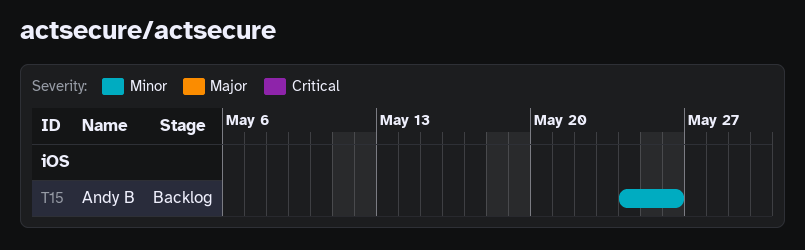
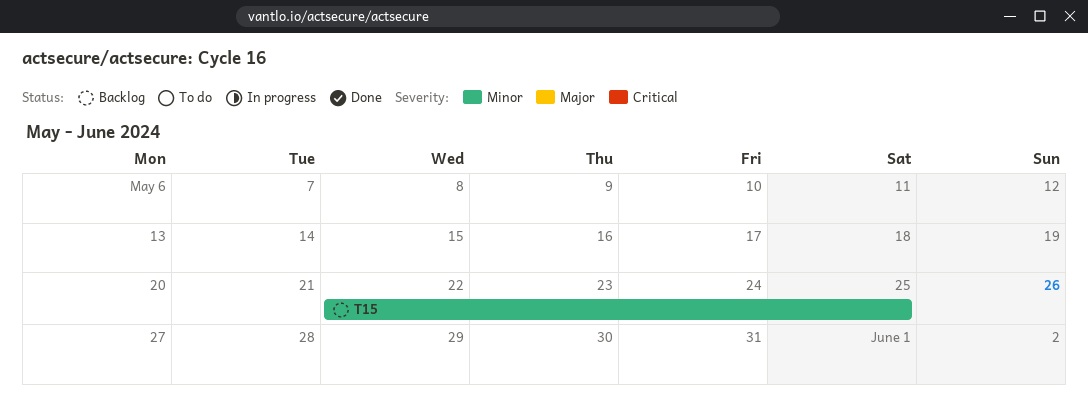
T15, start: May 24 -> May 22
T15, due: May 26 -> May 25

